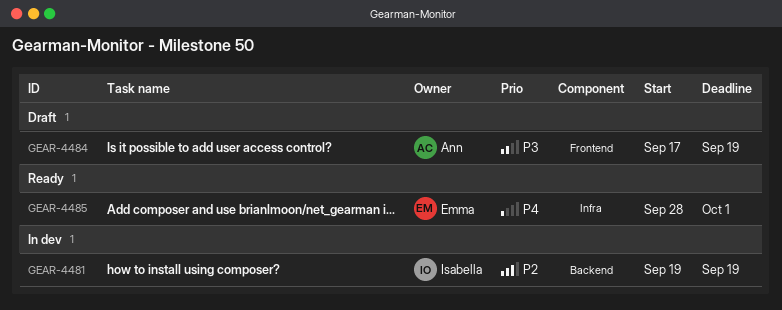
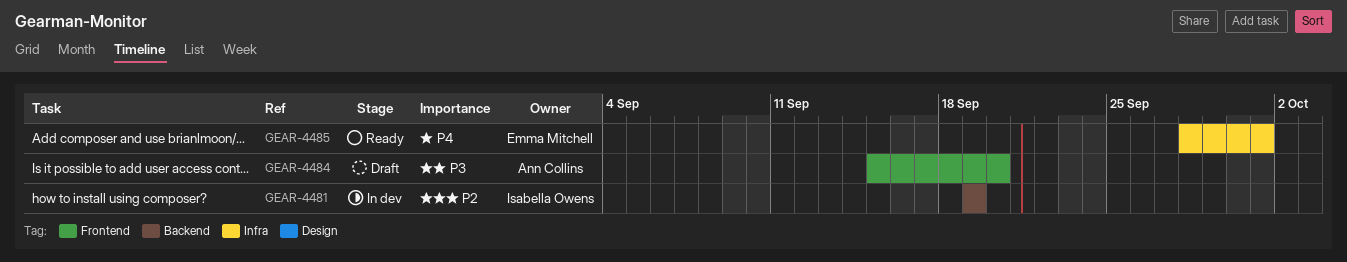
GEAR-4484, start: Sep 17 -> Sep 15
GEAR-4484, due: Sep 19 -> Sep 20

